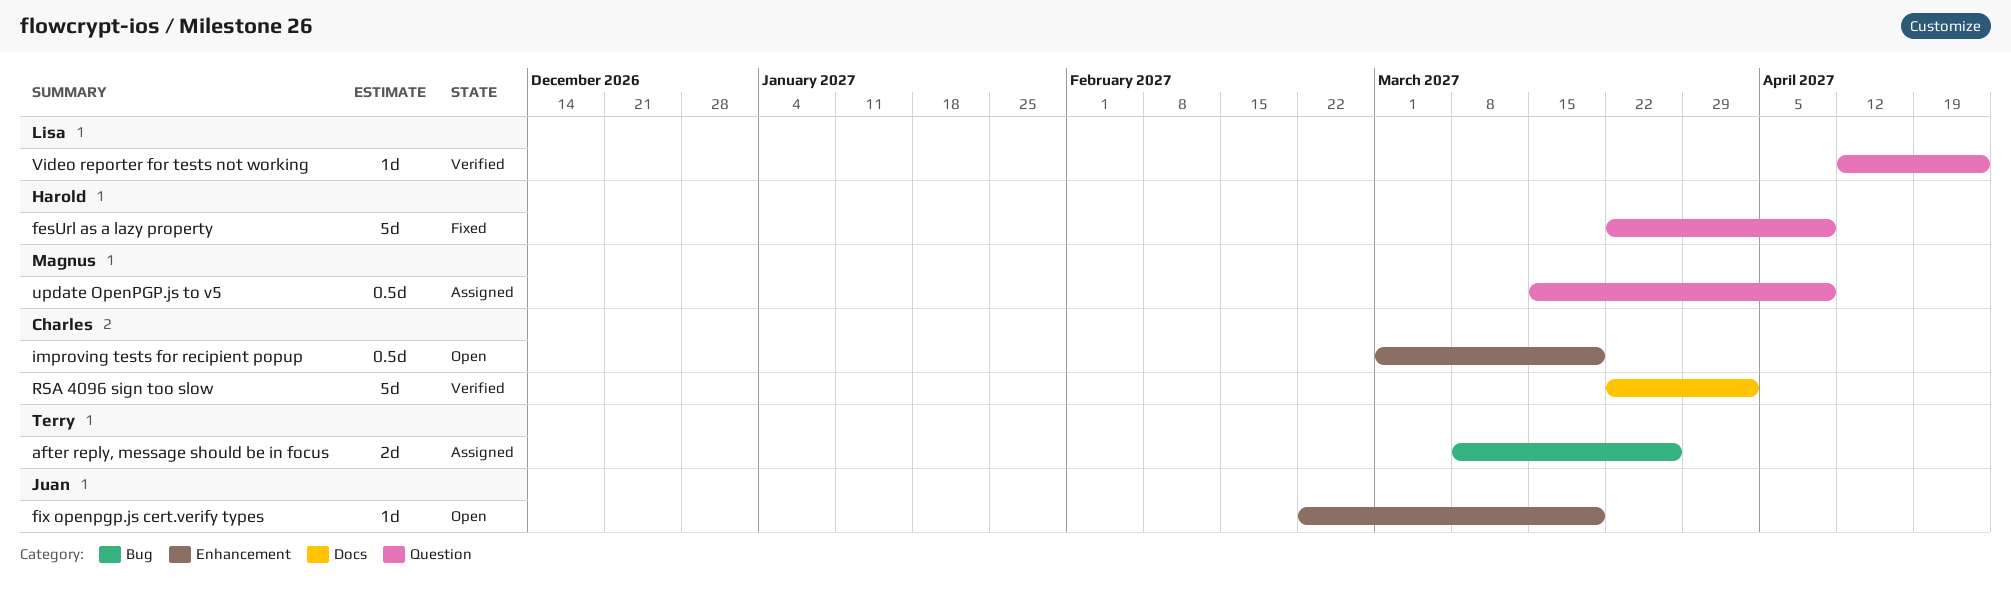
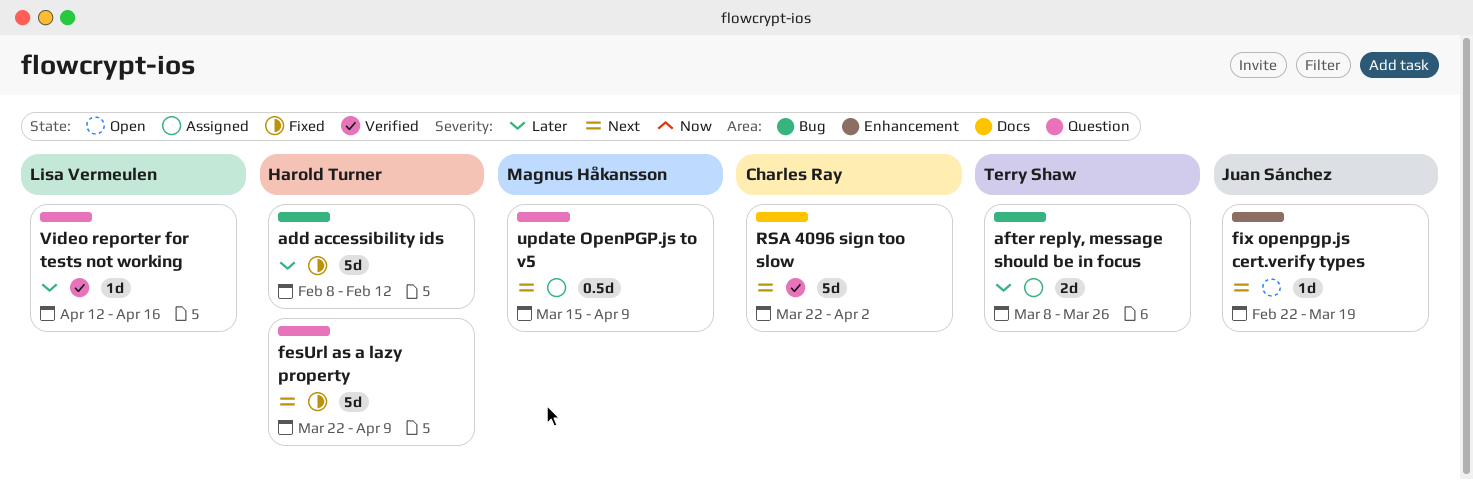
add accessibility ids: none -> present
improving tests for recipient popup: present -> none
Video reporter for tests not working, due: Apr 23 -> Apr 16

